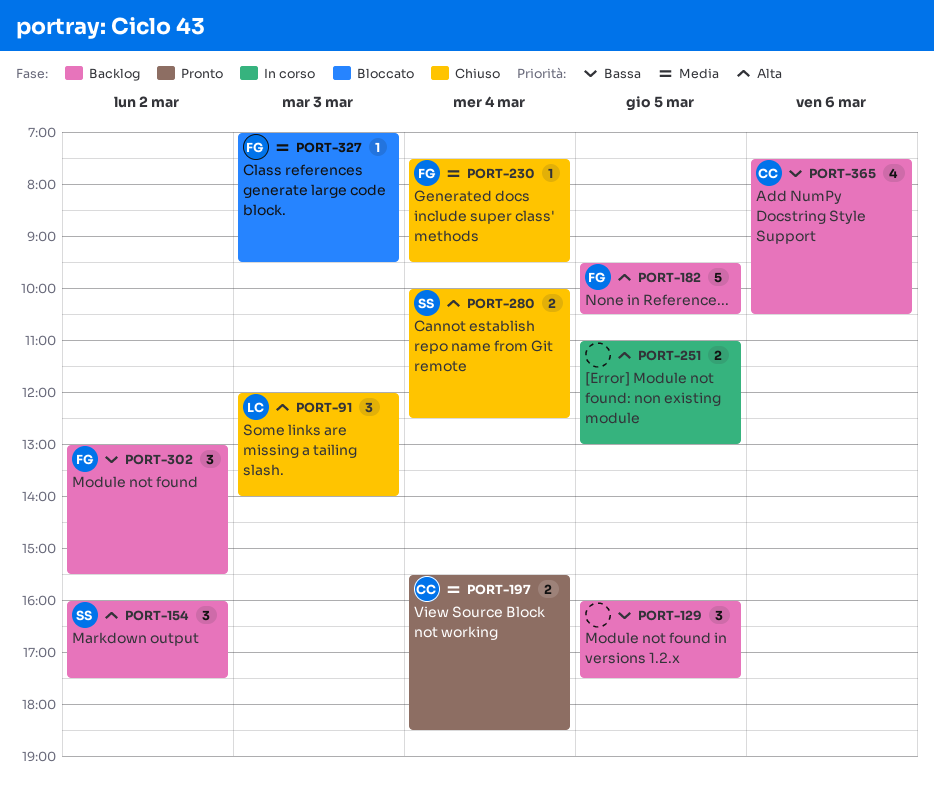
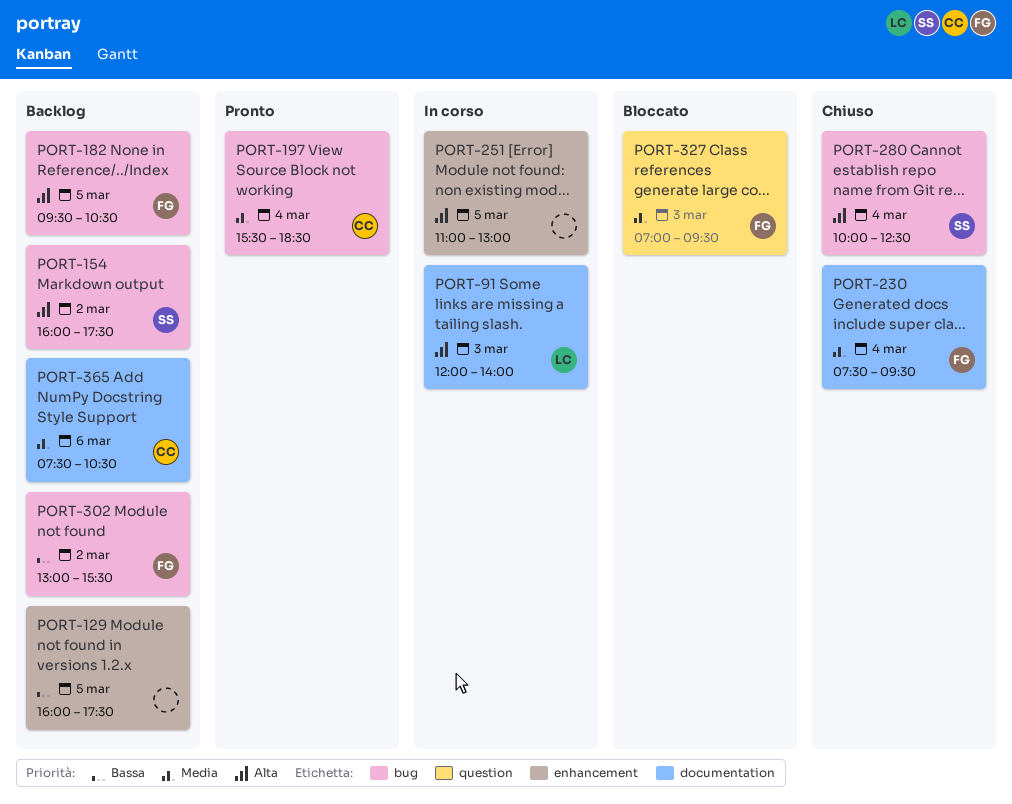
PORT-91, status: Chiuso -> In corso
PORT-365, priority: Bassa -> Media

